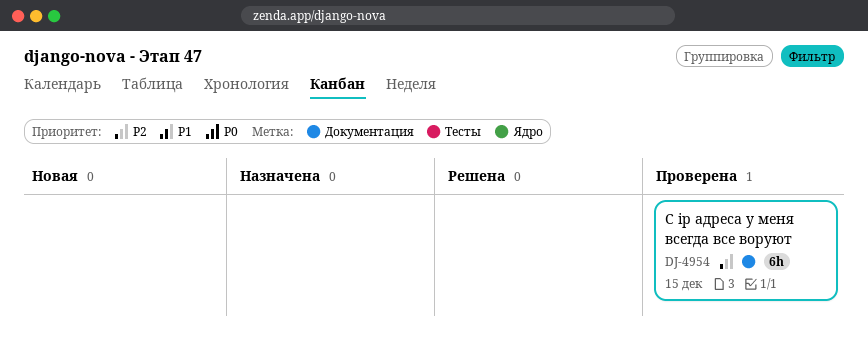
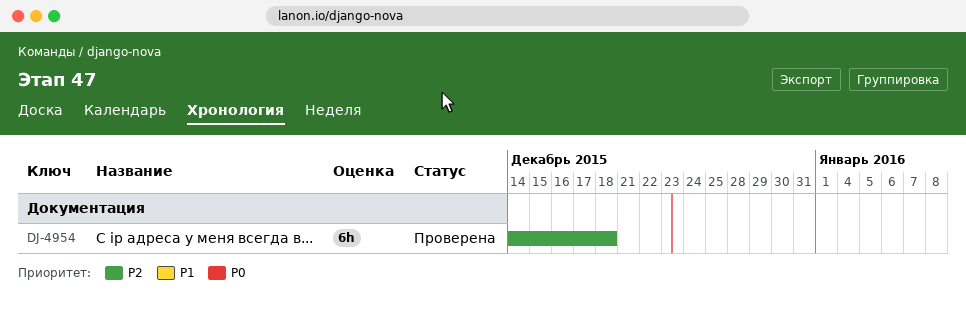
DJ-4954, due: Dec 15 -> Dec 18

